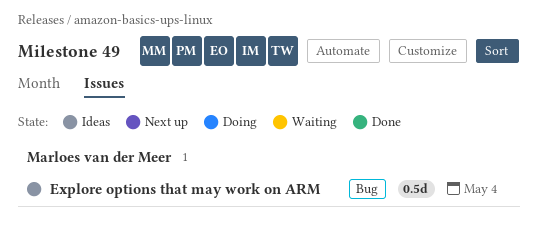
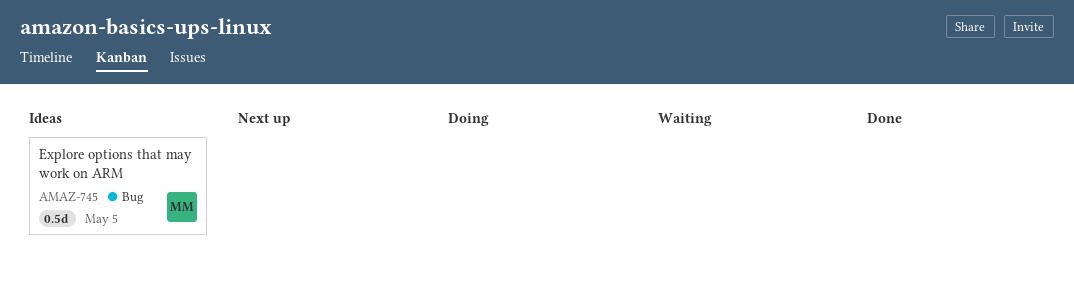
Explore options that may work on ARM, due: May 4 -> May 5

